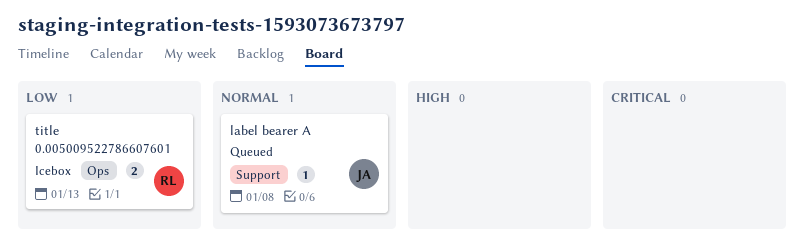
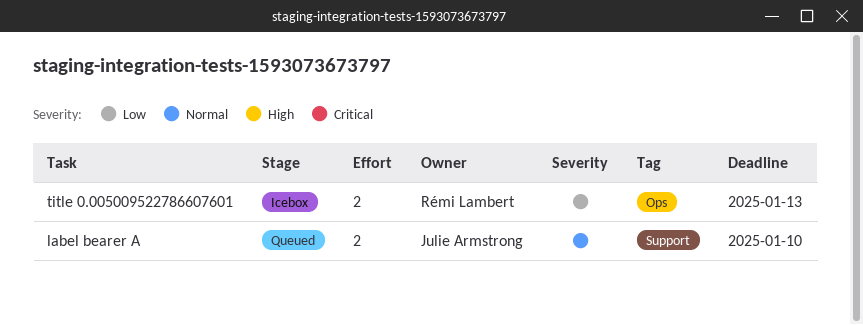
label bearer A, estimate: 1 -> 2
label bearer A, due: Jan 8 -> Jan 10

